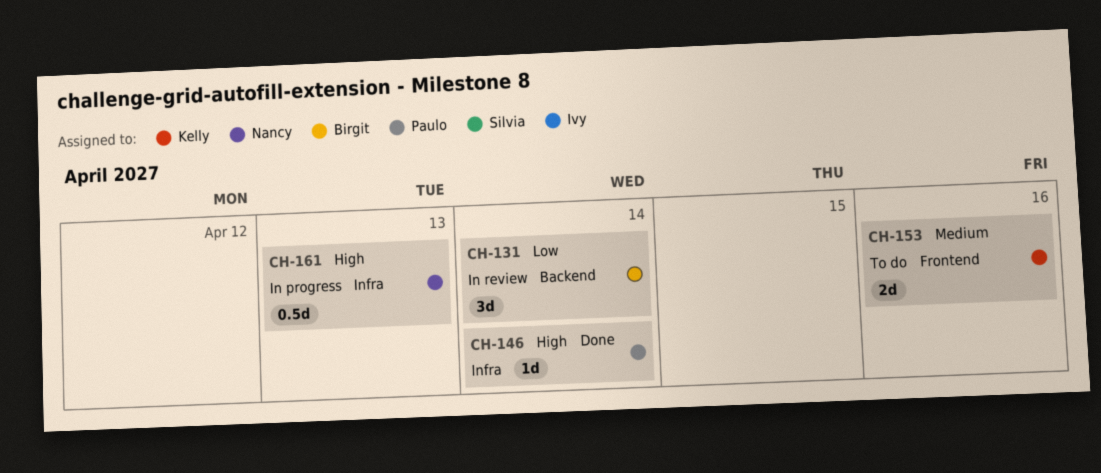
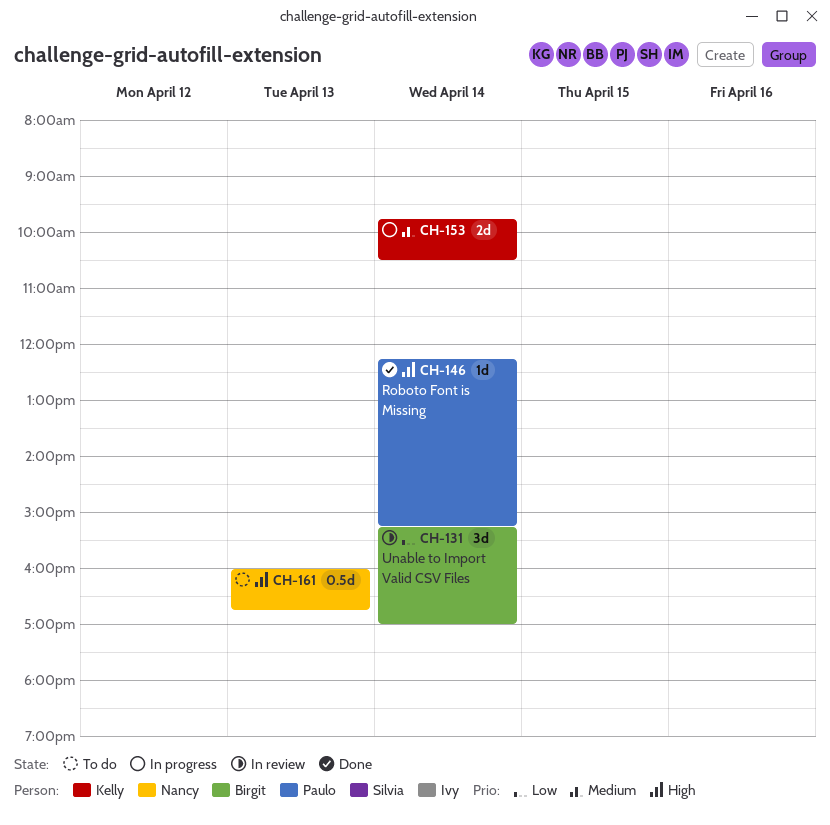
CH-153, status: To do -> In progress
CH-153, day: Apr 16 -> Apr 14
CH-161, status: In progress -> To do

